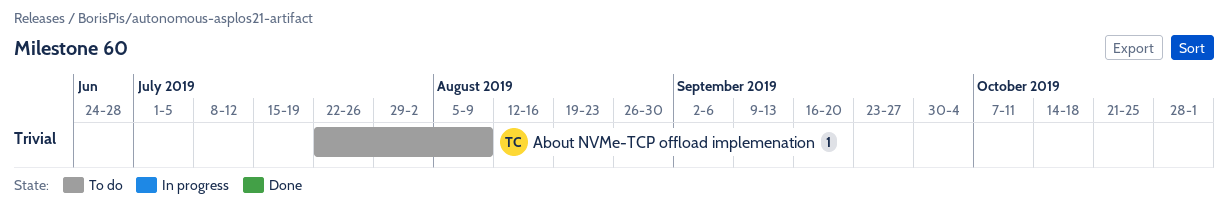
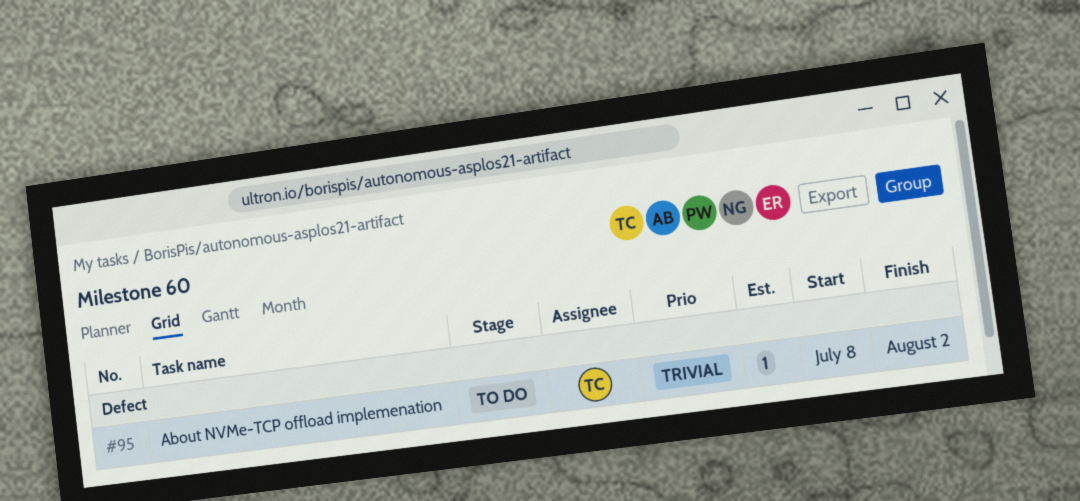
About NVMe-TCP offload implemenation, start: Jul 22 -> Jul 8
About NVMe-TCP offload implemenation, due: Aug 9 -> Aug 2

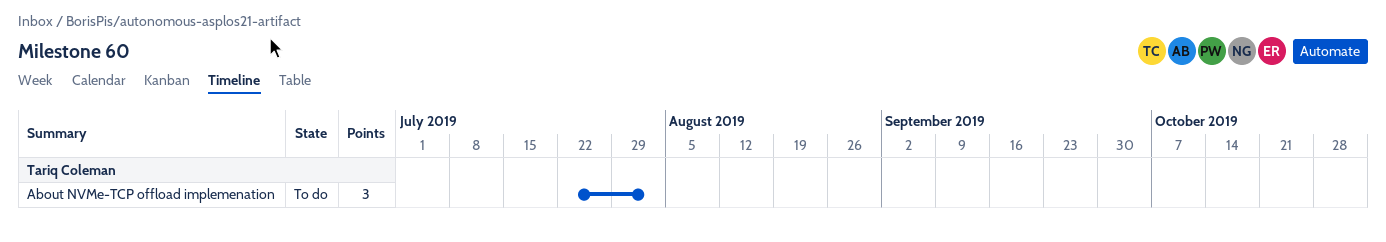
About NVMe-TCP offload implemenation, estimate: 1 -> 3
About NVMe-TCP offload implemenation, start: Jul 8 -> Jul 22

